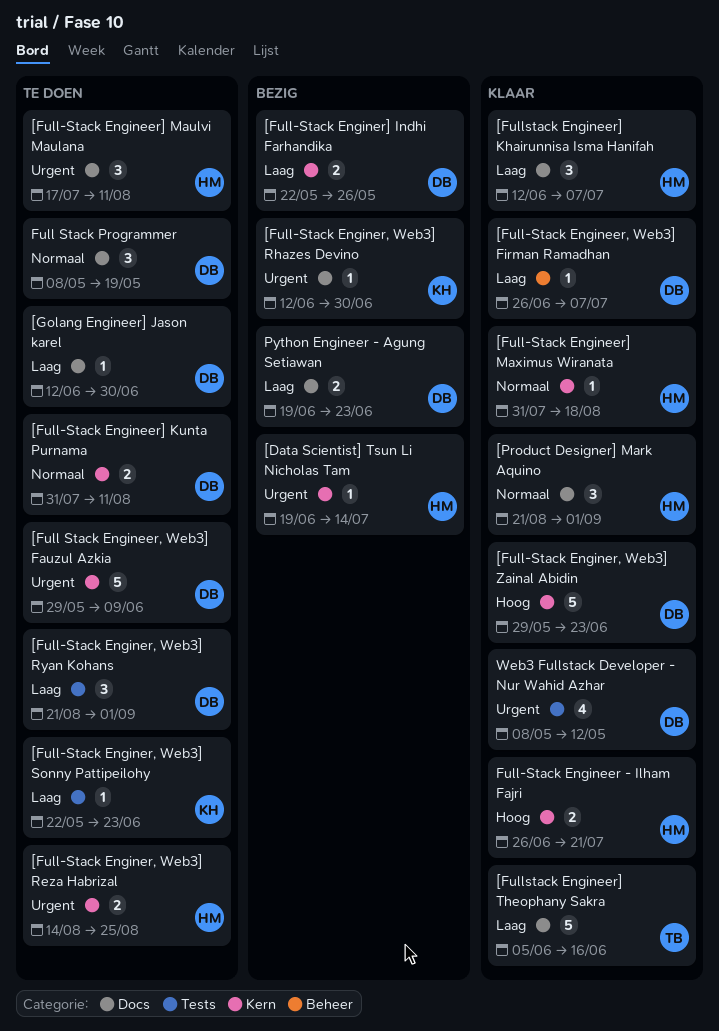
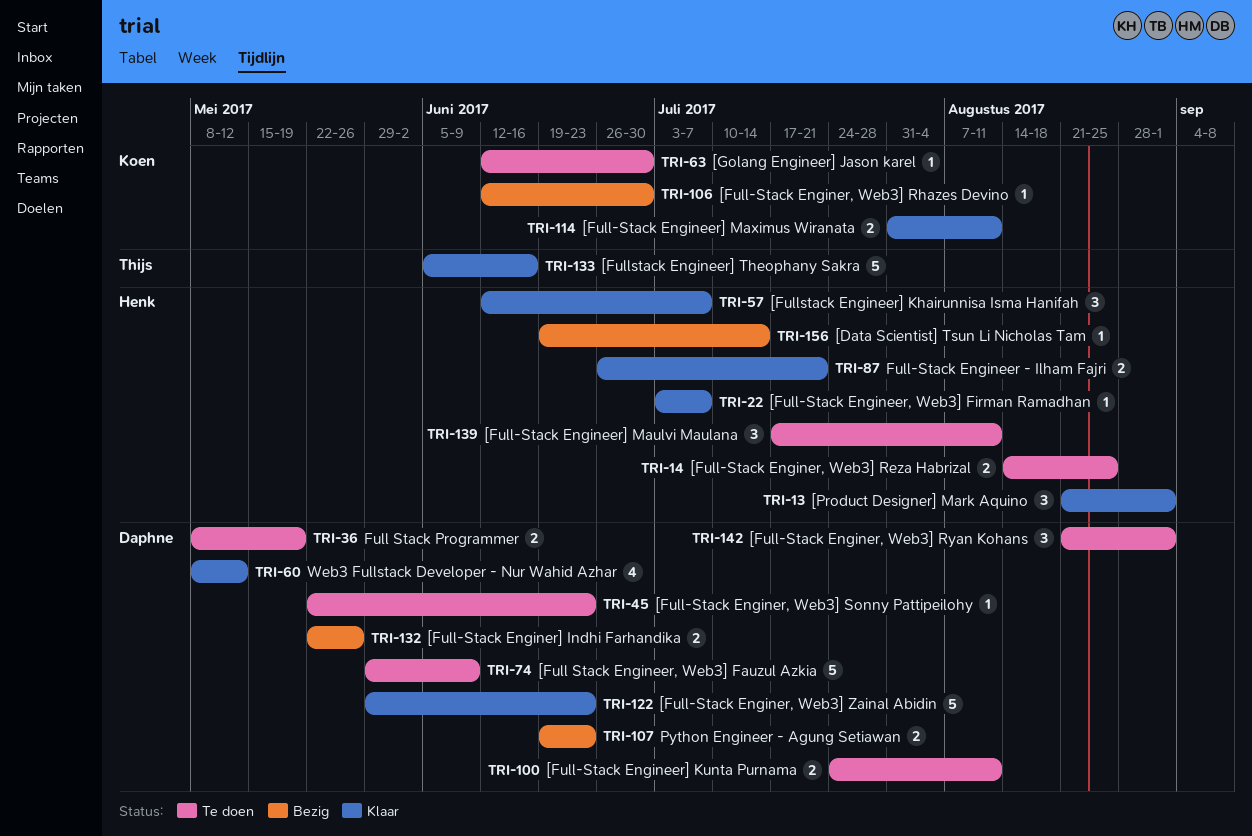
[Full-Stack Engineer, Web3] Firman Ramadhan, owner: Daphne -> Henk
[Full-Stack Engineer, Web3] Firman Ramadhan, start: Jun 26 -> Jul 3
[Full-Stack Engineer] Kunta Purnama, start: Jul 31 -> Jul 24
[Full-Stack Engineer] Maximus Wiranata, owner: Henk -> Koen
[Full-Stack Engineer] Maximus Wiranata, estimate: 1 -> 2
[Full-Stack Engineer] Maximus Wiranata, due: Aug 18 -> Aug 11
[Full-Stack Enginer, Web3] Sonny Pattipeilohy, owner: Koen -> Daphne
[Golang Engineer] Jason karel, owner: Daphne -> Koen
Full Stack Programmer, estimate: 3 -> 2

